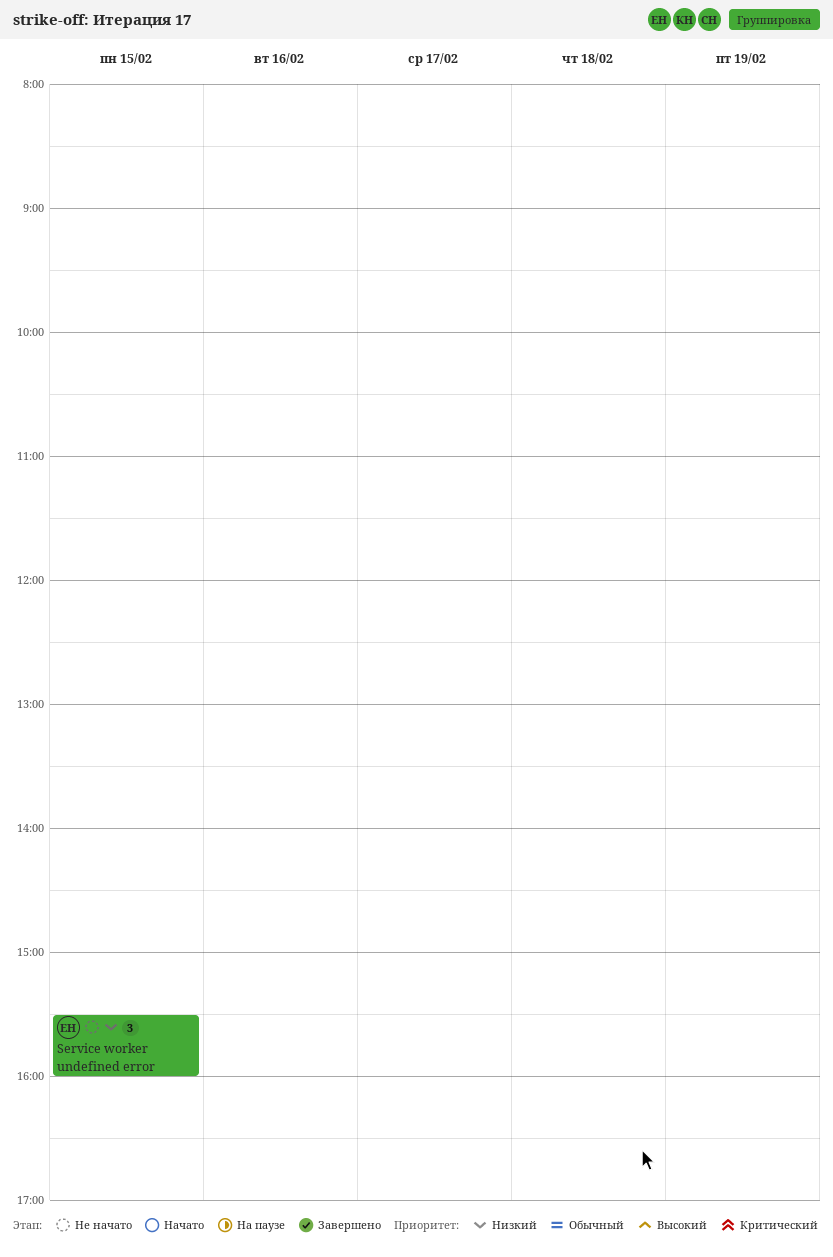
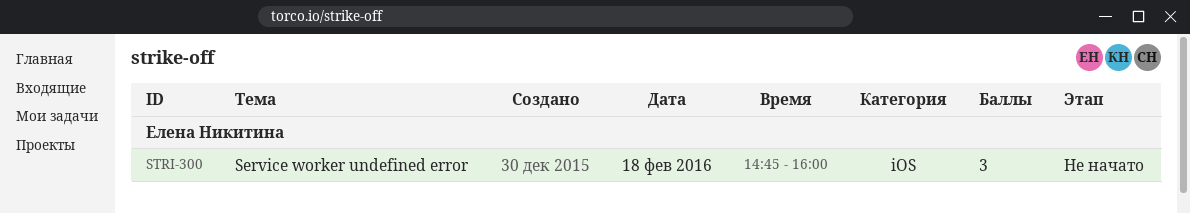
Service worker undefined error, day: Feb 15 -> Feb 18
Service worker undefined error, begins: 15:30 -> 14:45

